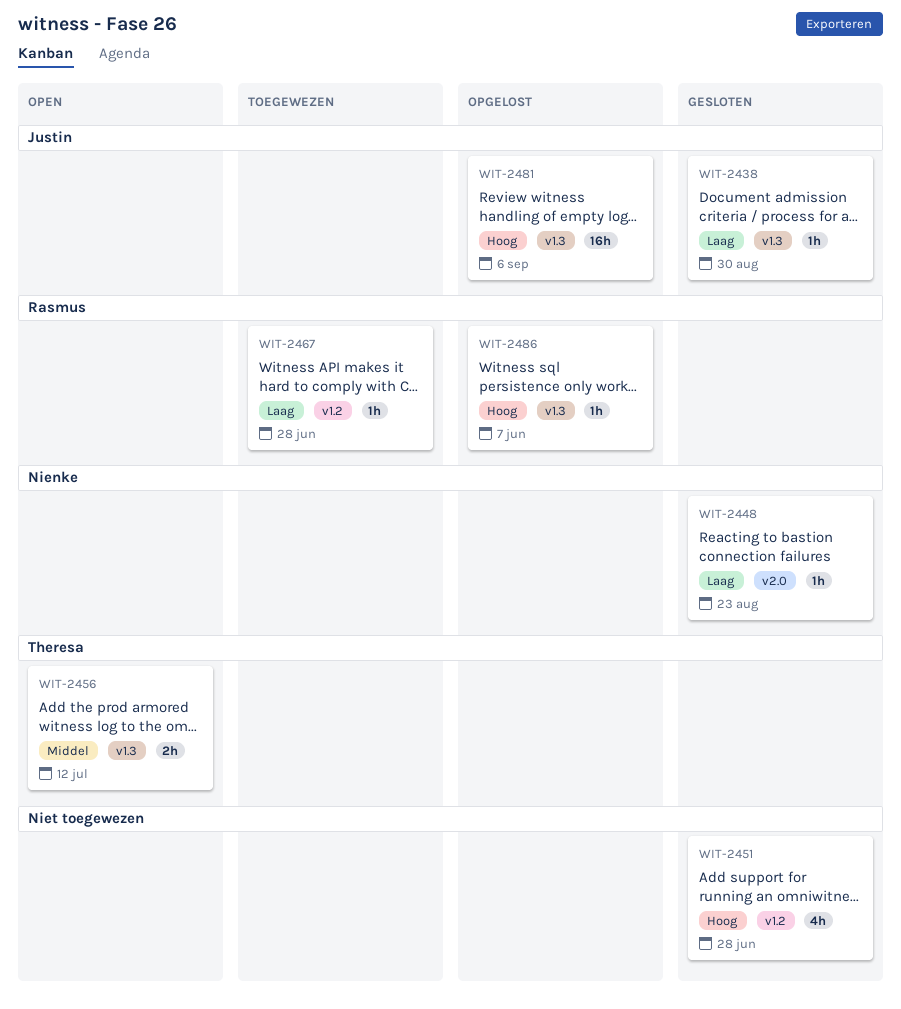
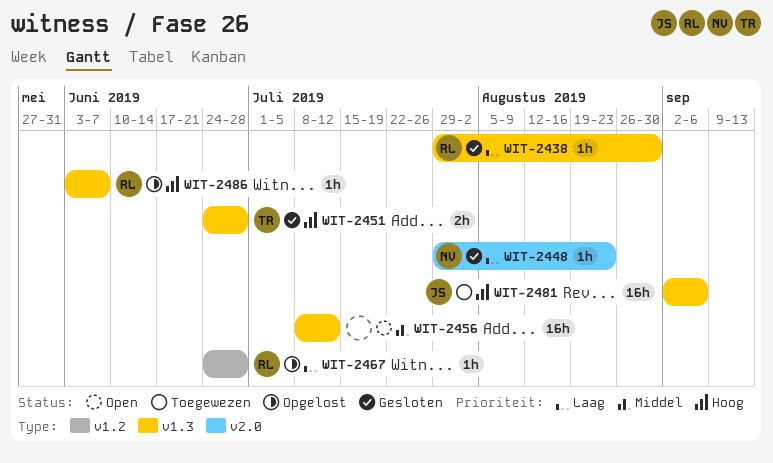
WIT-2438, owner: Justin -> Rasmus
WIT-2451, owner: none -> Theresa
WIT-2451, label: v1.2 -> v1.3
WIT-2451, estimate: 4h -> 2h
WIT-2456, owner: Theresa -> none
WIT-2456, estimate: 2h -> 16h
WIT-2467, status: Toegewezen -> Opgelost
WIT-2481, status: Opgelost -> Toegewezen

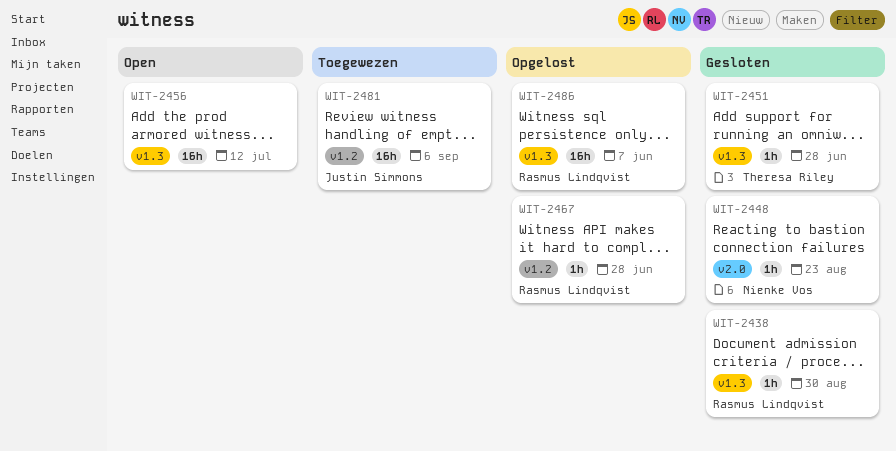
WIT-2451, estimate: 2h -> 1h
WIT-2481, label: v1.3 -> v1.2
WIT-2486, estimate: 1h -> 16h

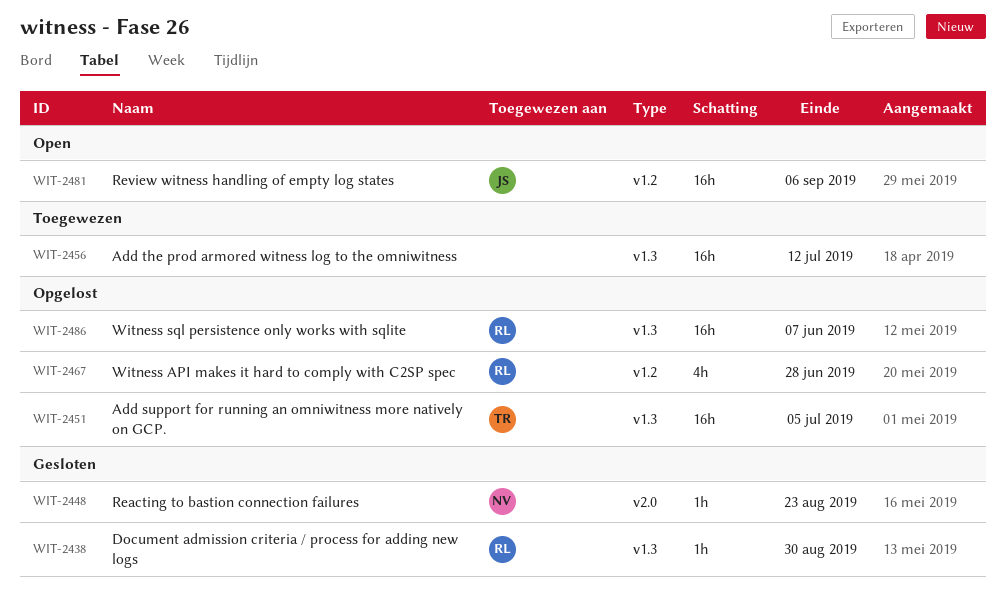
WIT-2451, status: Gesloten -> Opgelost
WIT-2451, estimate: 1h -> 16h
WIT-2451, due: Jun 28 -> Jul 5
WIT-2456, status: Open -> Toegewezen
WIT-2467, estimate: 1h -> 4h
WIT-2481, status: Toegewezen -> Open

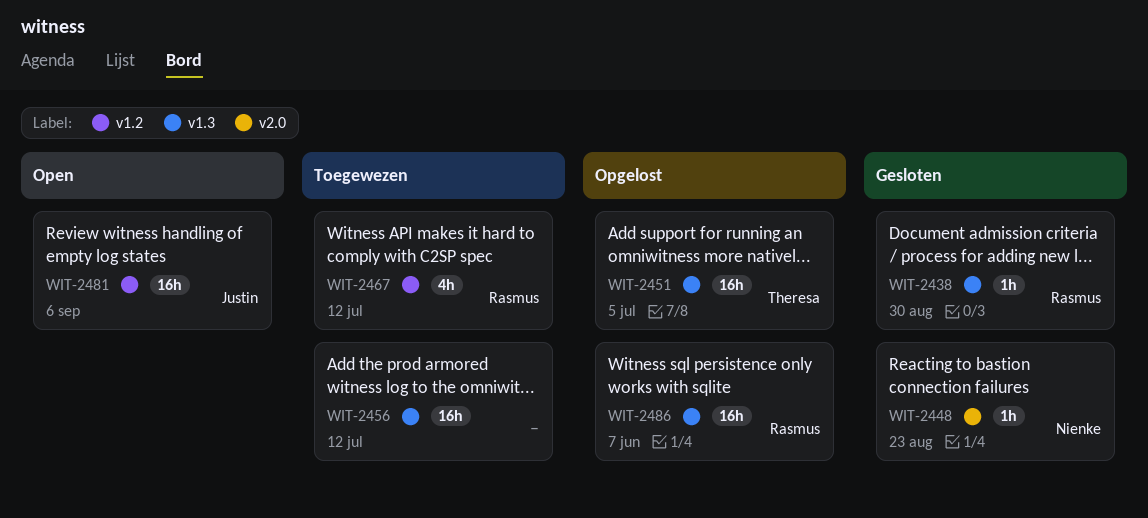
WIT-2467, status: Opgelost -> Toegewezen
WIT-2467, due: Jun 28 -> Jul 12

